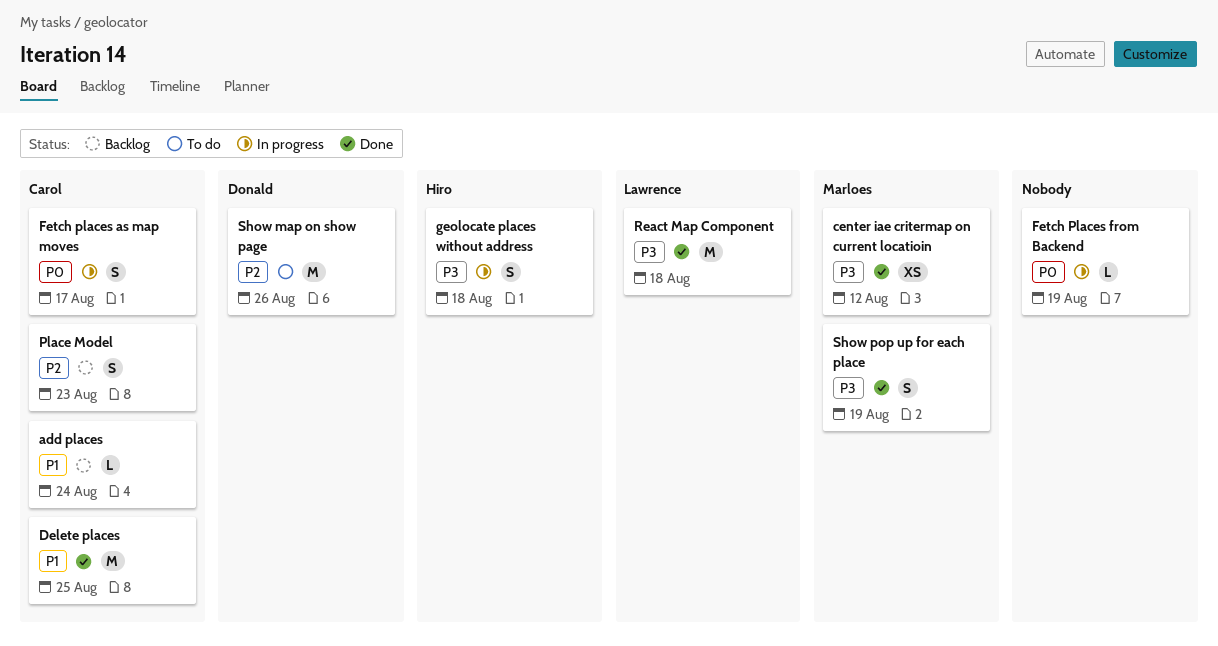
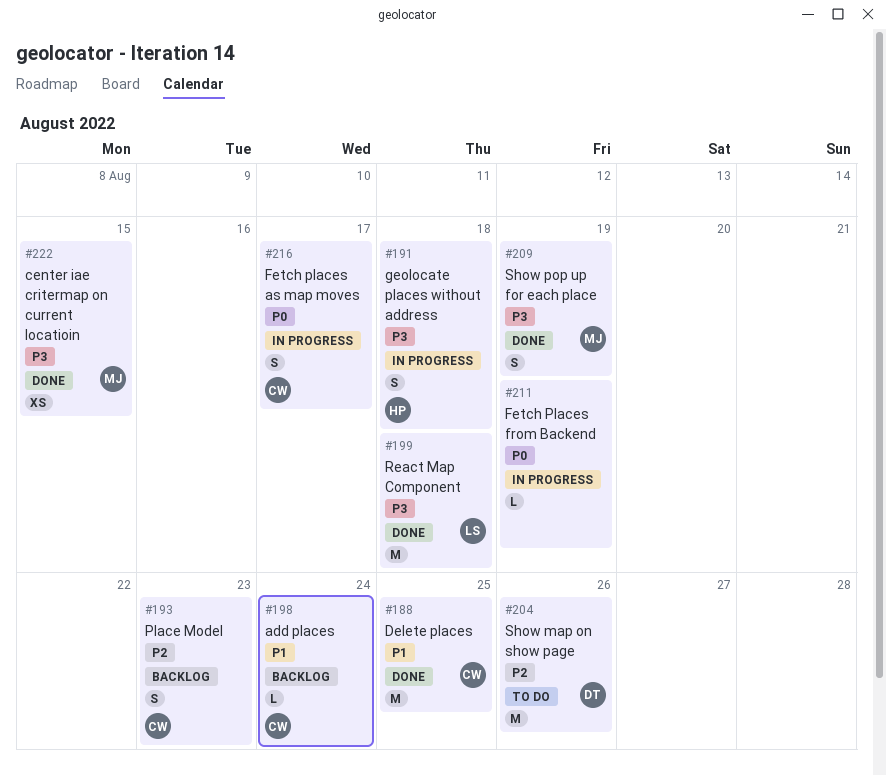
center iae critermap on current locatioin, due: Aug 12 -> Aug 15

